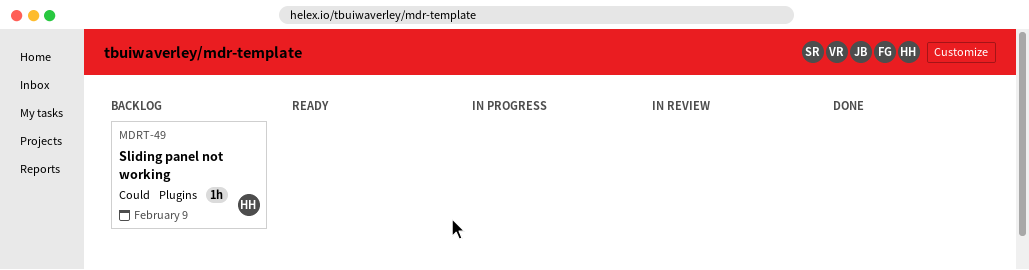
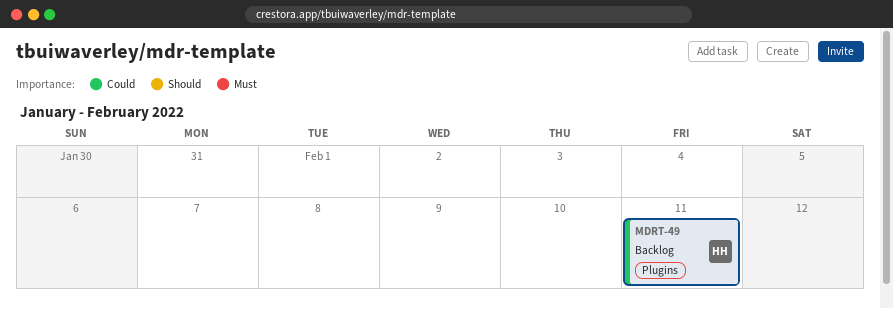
MDRT-49, due: Feb 9 -> Feb 11

